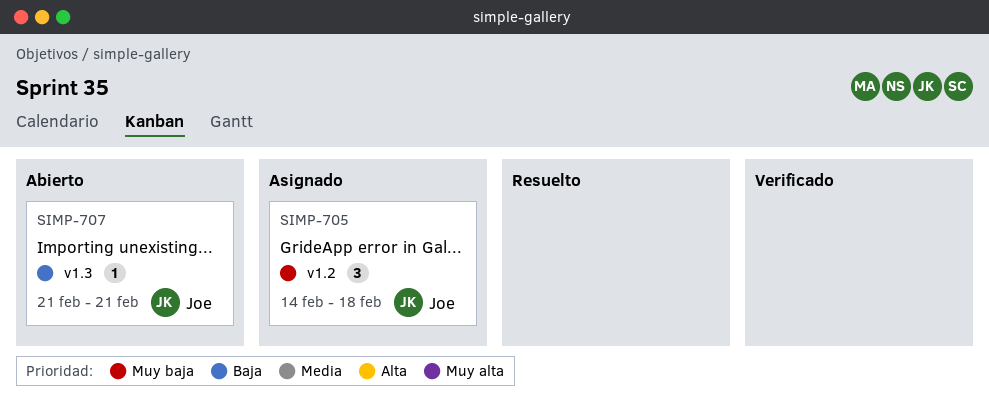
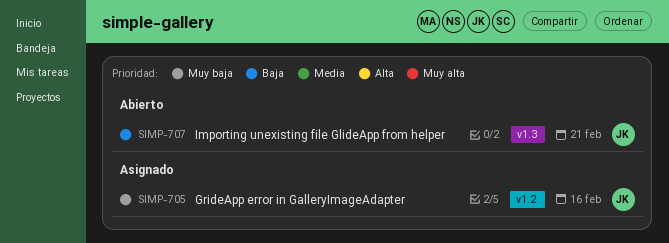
SIMP-705, due: Feb 18 -> Feb 16

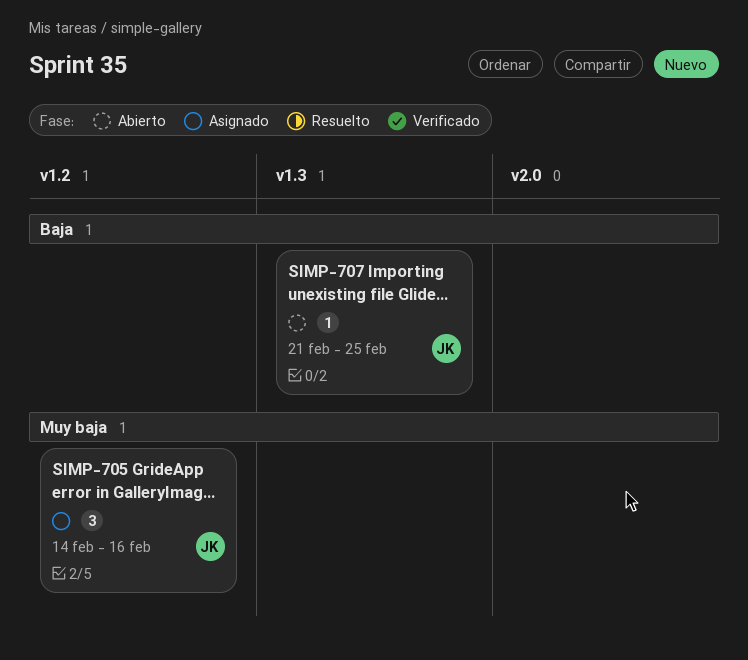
SIMP-707, due: Feb 21 -> Feb 25

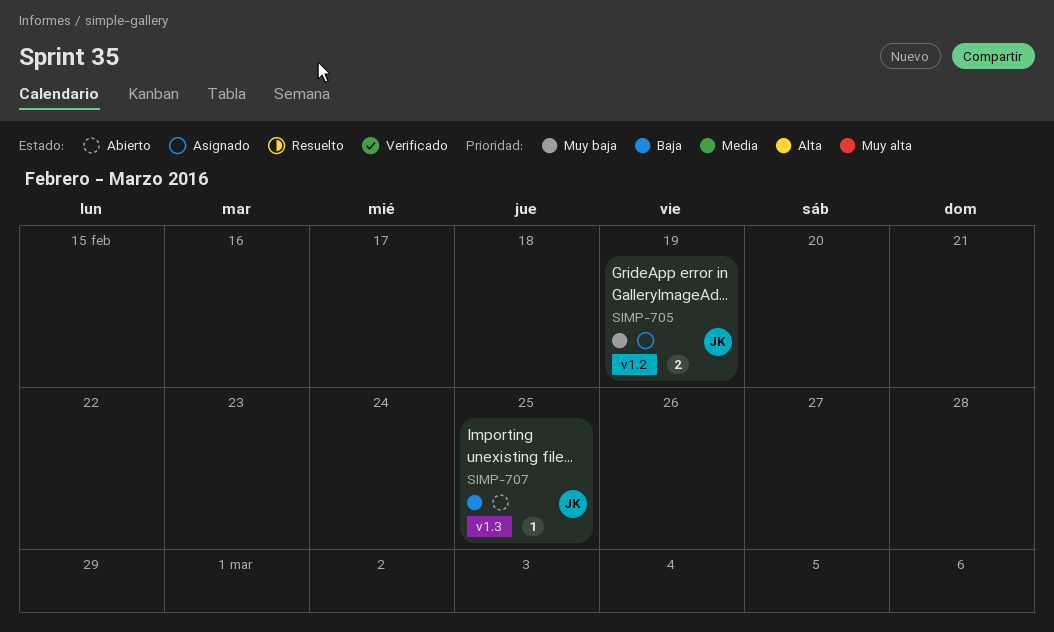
SIMP-705, estimate: 3 -> 2
SIMP-705, due: Feb 16 -> Feb 19

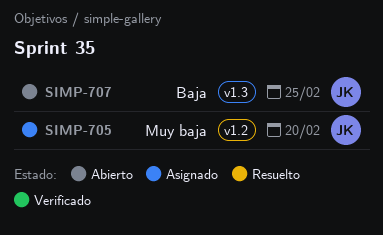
SIMP-705, due: Feb 19 -> Feb 20

